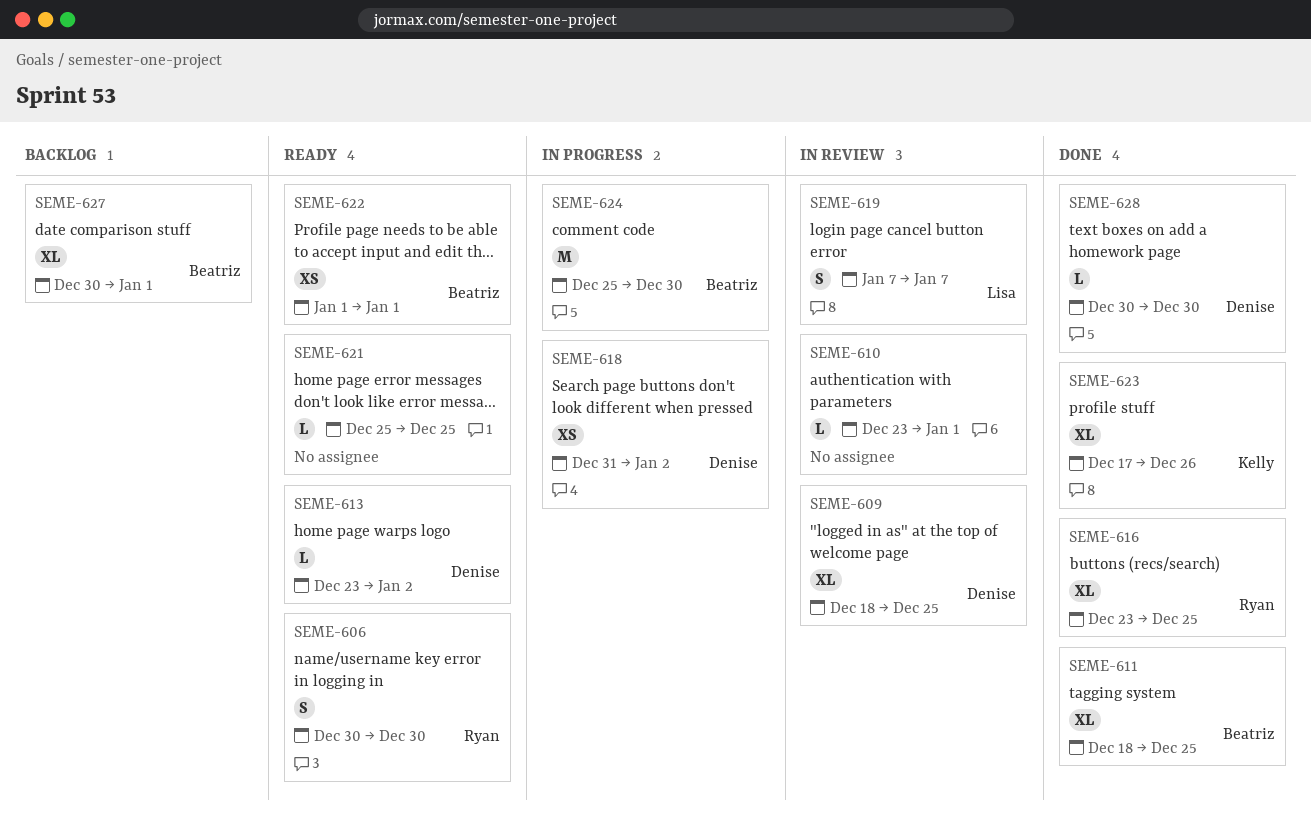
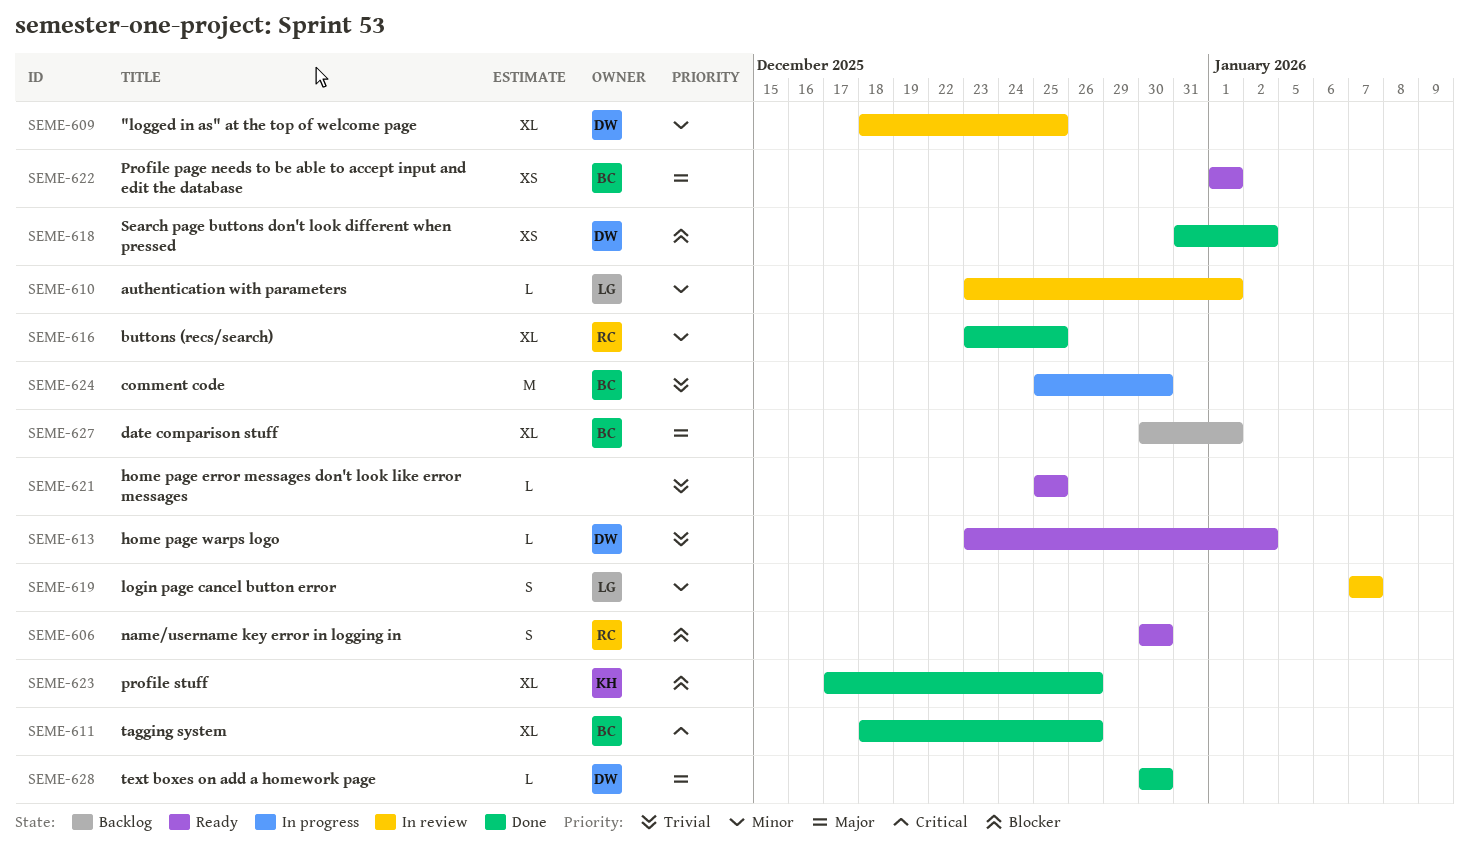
SEME-610, owner: none -> Lisa
SEME-611, due: Dec 25 -> Dec 26
SEME-618, status: In progress -> Done

